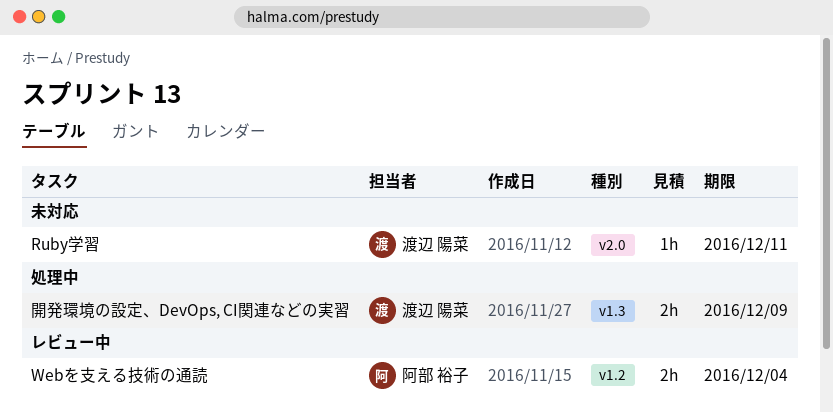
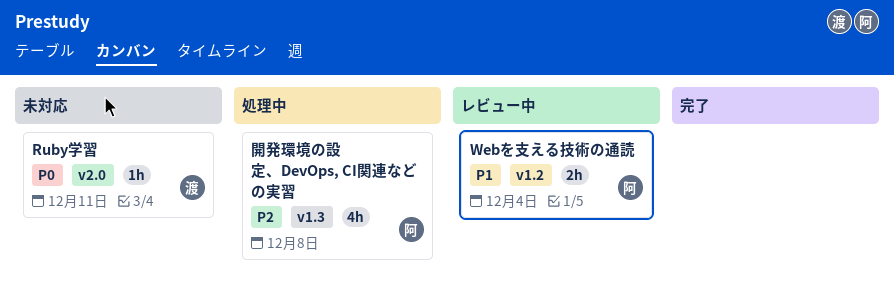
開発環境の設定、DevOps, CI関連などの実習, owner: 渡辺 陽菜 -> 阿部 裕子
開発環境の設定、DevOps, CI関連などの実習, estimate: 2h -> 4h
開発環境の設定、DevOps, CI関連などの実習, due: Dec 9 -> Dec 8

